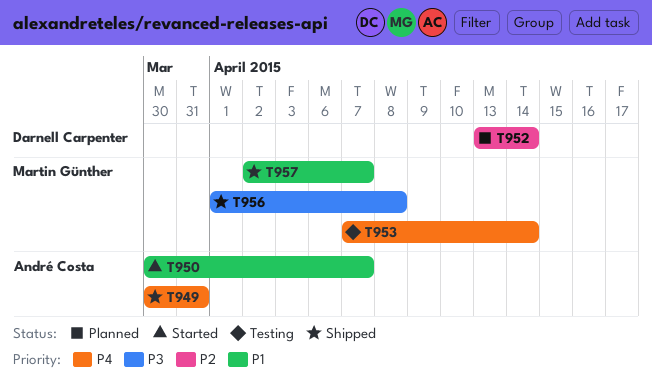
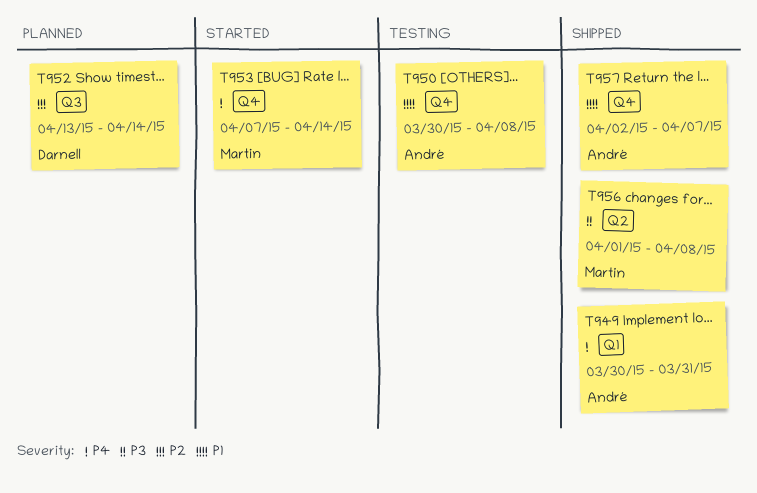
T950, status: Started -> Testing
T950, due: Apr 7 -> Apr 8
T953, status: Testing -> Started
T957, owner: Martin Günther -> André Costa

